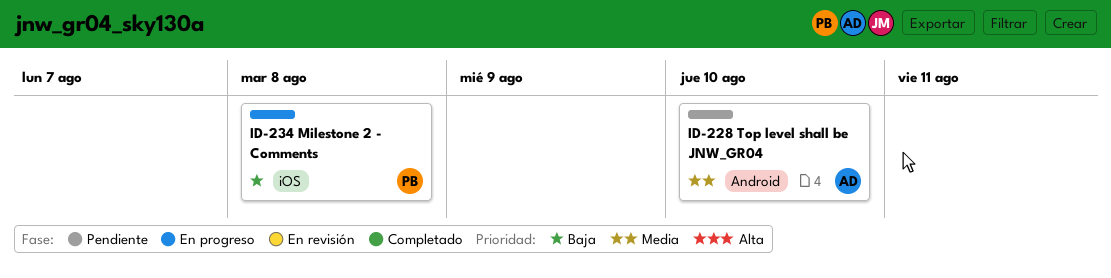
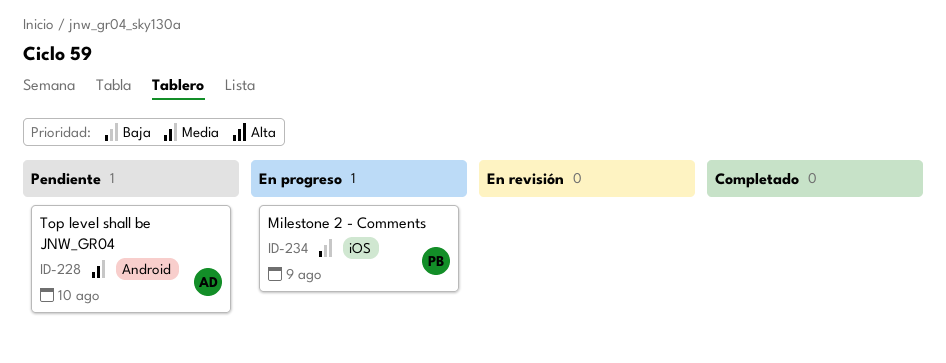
ID-234, due: Aug 8 -> Aug 9

